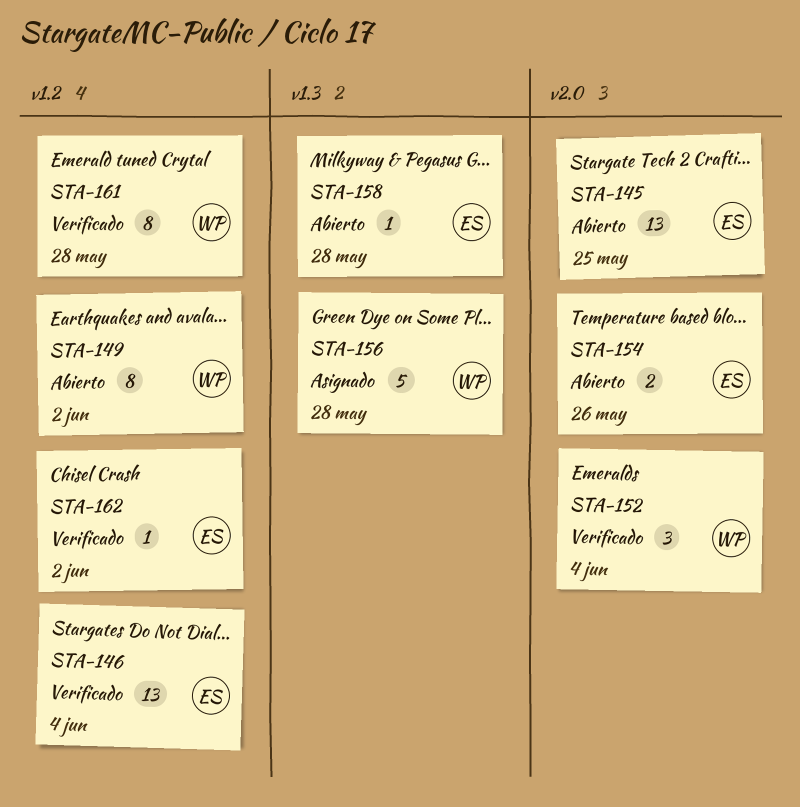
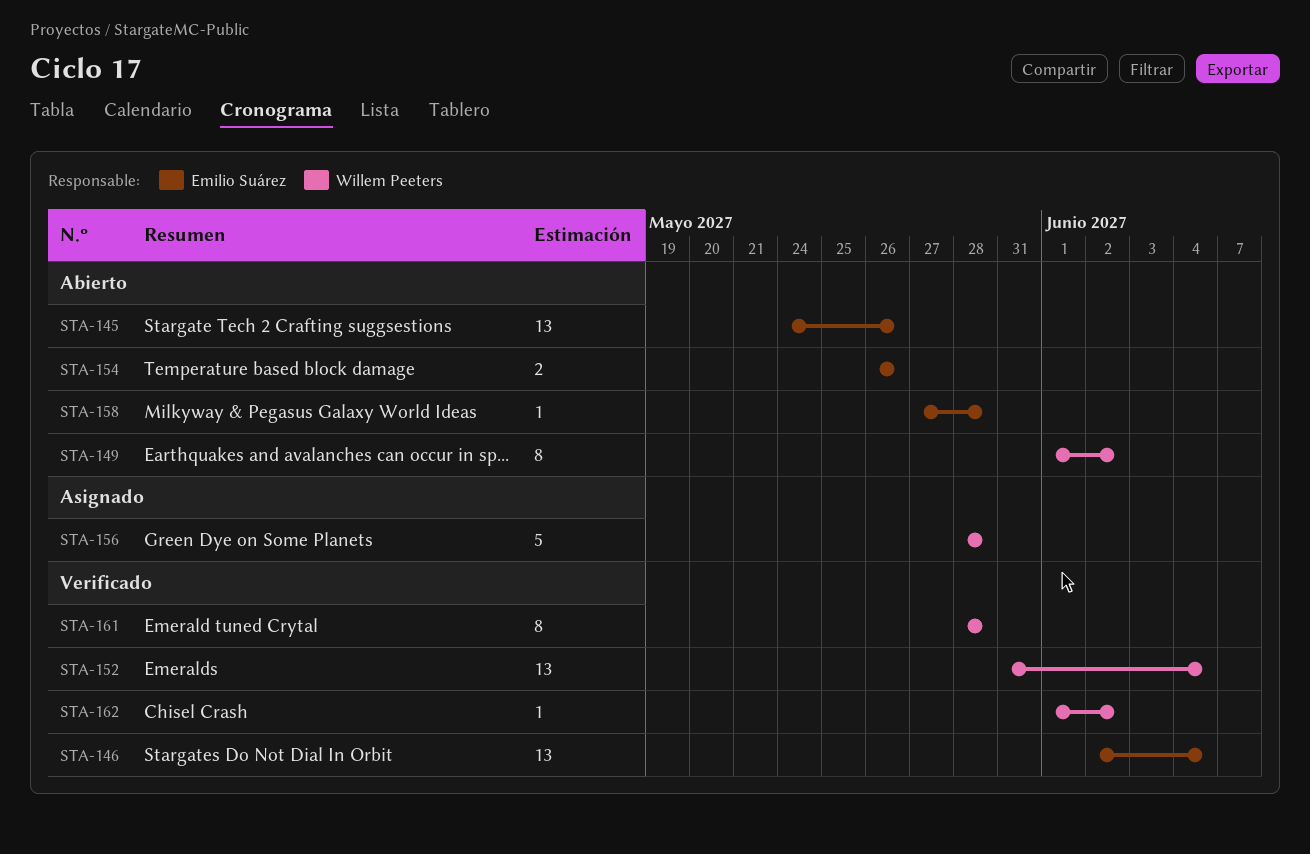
STA-145, due: May 25 -> May 26
STA-152, estimate: 3 -> 13
STA-162, owner: Emilio Suárez -> Willem Peeters

